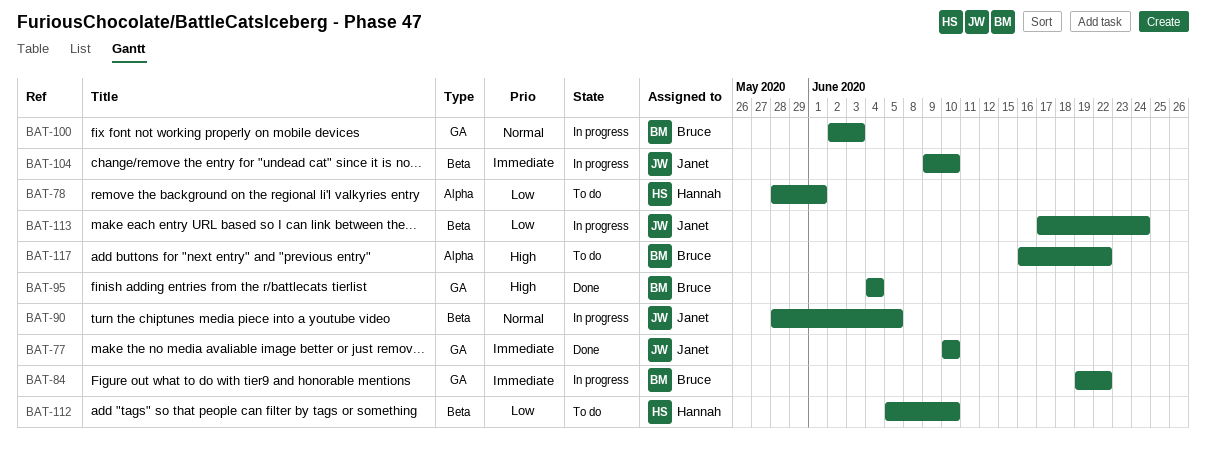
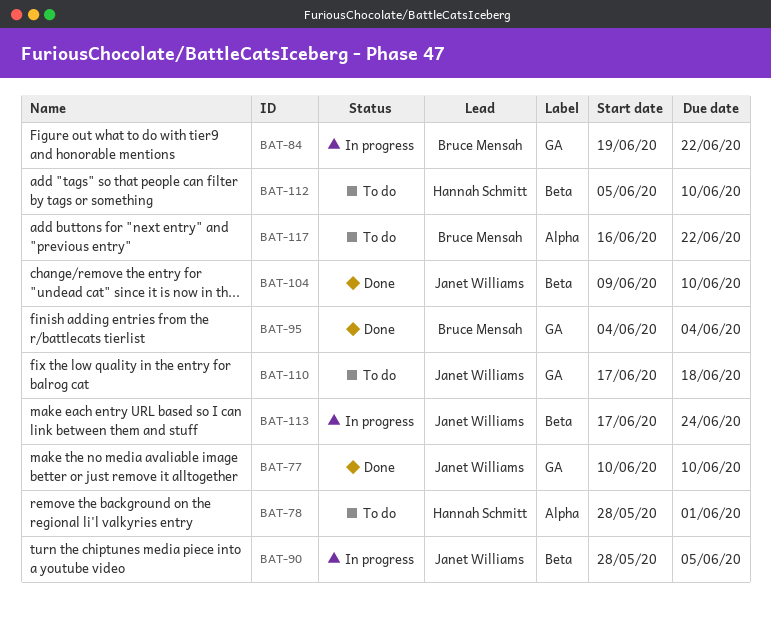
BAT-100: present -> none
BAT-104, status: In progress -> Done
BAT-110: none -> present

